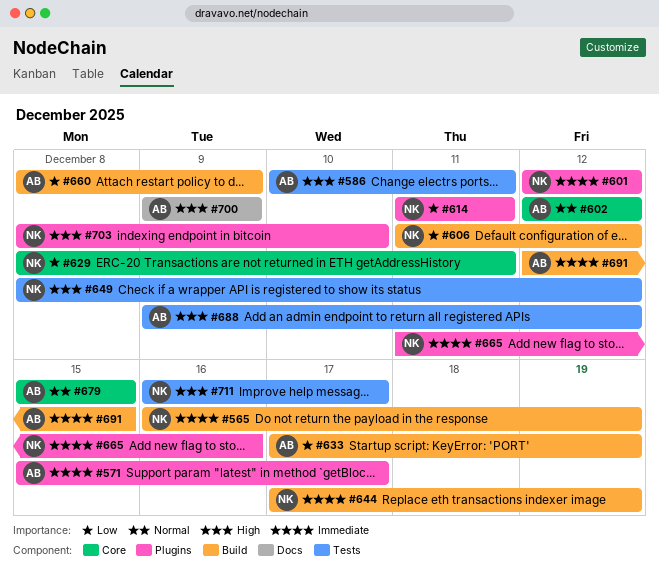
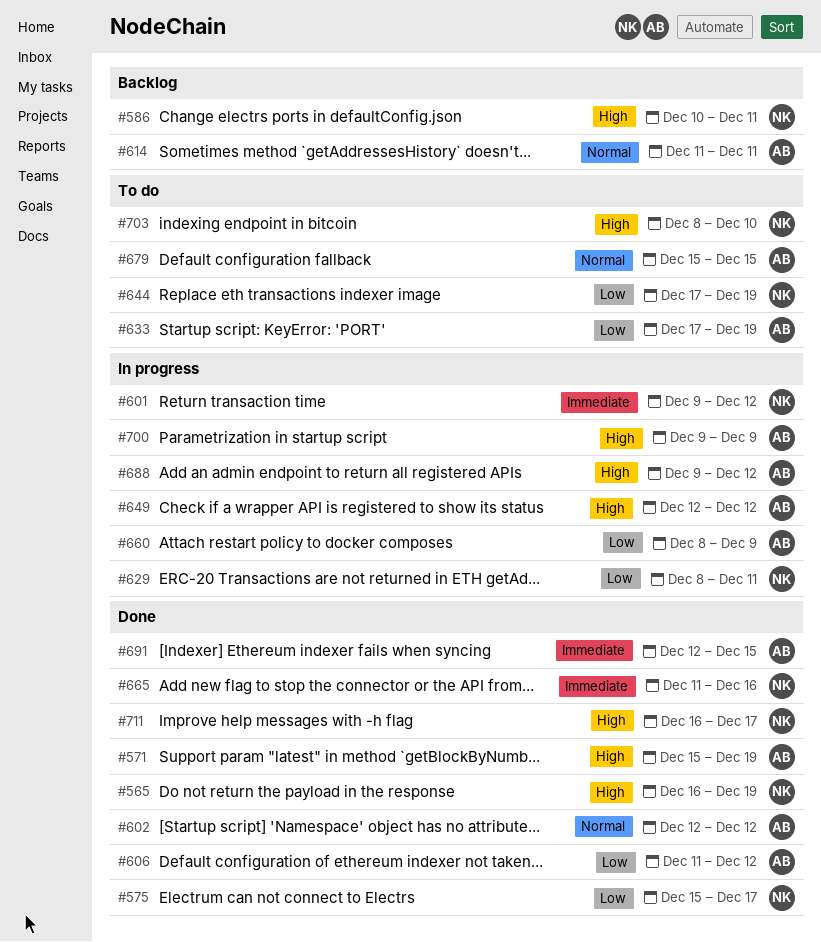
#565, priority: Immediate -> High
#571, priority: Immediate -> High
#571, due: Dec 17 -> Dec 19
#575: none -> present
#586, owner: AB -> NK
#601, start: Dec 12 -> Dec 9
#606, owner: NK -> AB
#614, owner: NK -> AB
#614, priority: Low -> Normal
#644, priority: Immediate -> Low
#649, owner: NK -> AB
#649, start: Dec 8 -> Dec 12

